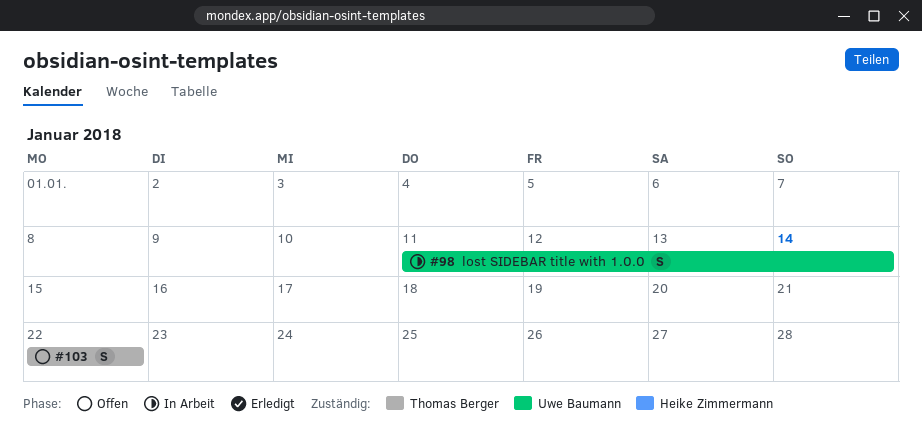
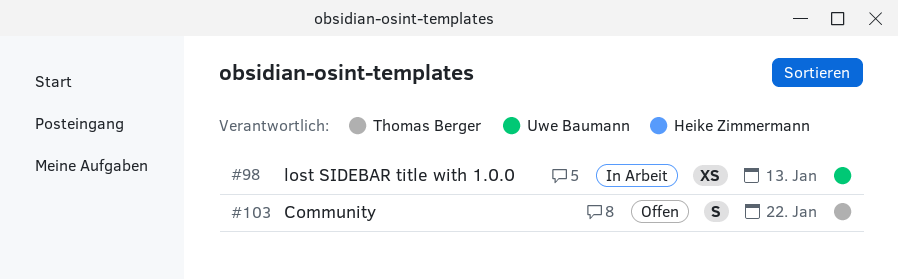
#98, estimate: S -> XS
#98, due: Jan 14 -> Jan 13

